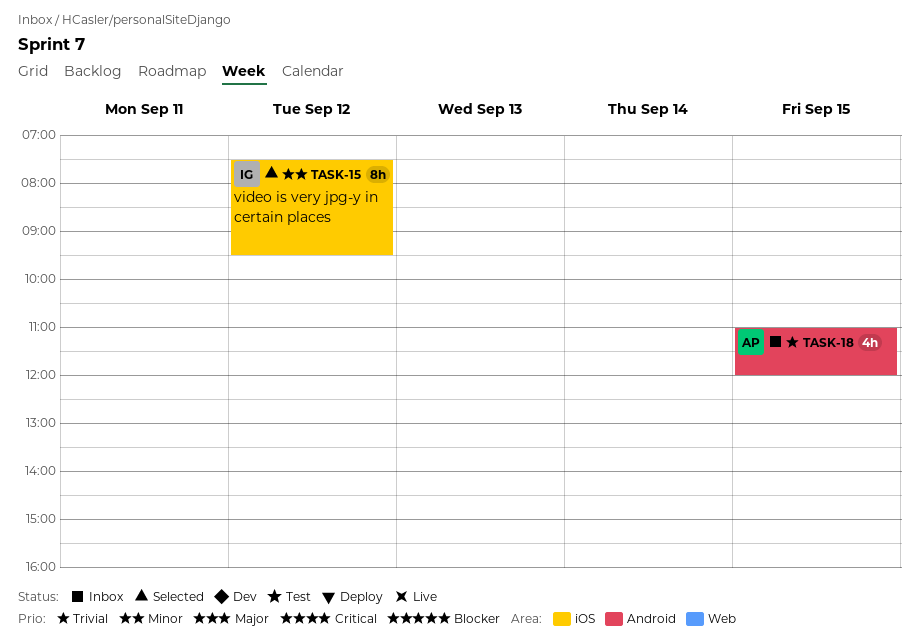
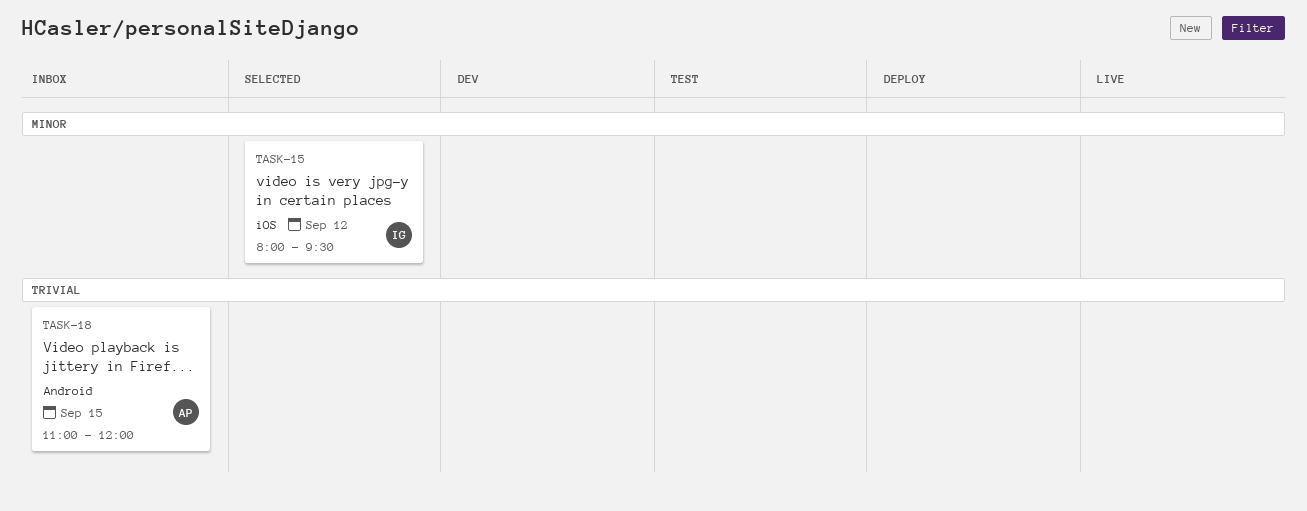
TASK-15, begins: 07:30 -> 08:00

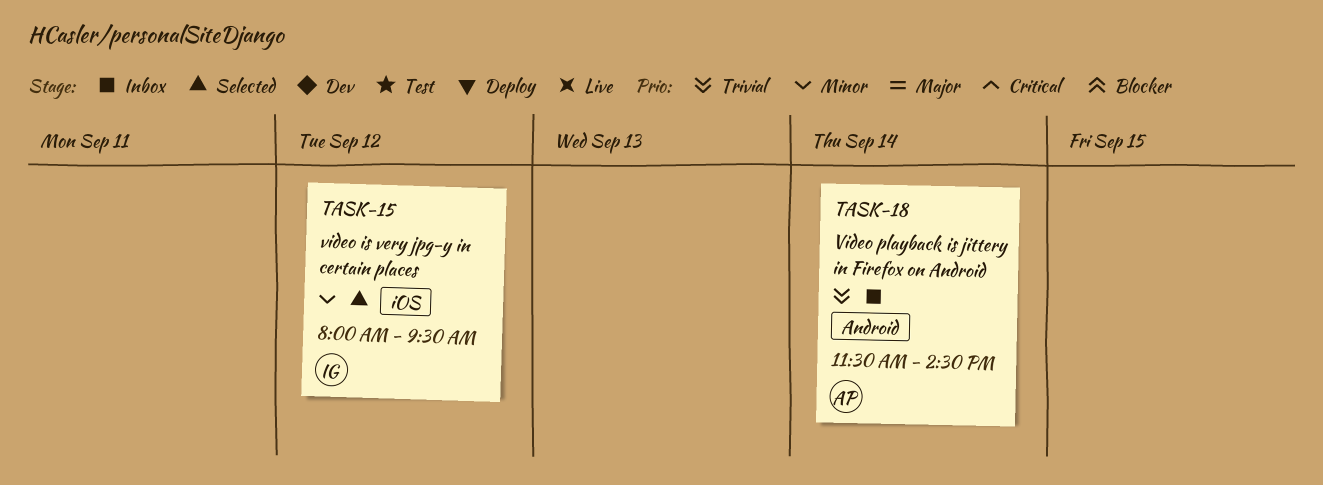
TASK-18, day: Sep 15 -> Sep 14
TASK-18, begins: 11:00 -> 11:30
TASK-18, ends: 12:00 -> 14:30

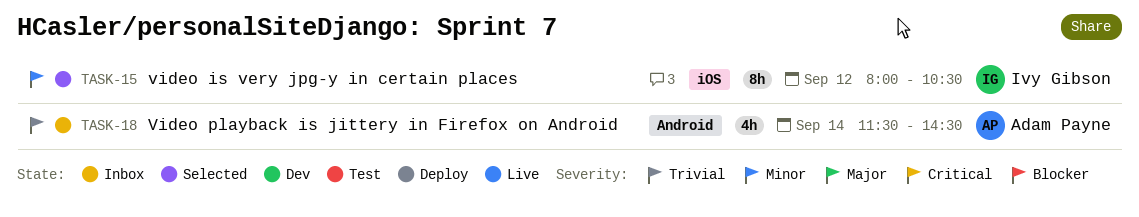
TASK-15, ends: 09:30 -> 10:30

